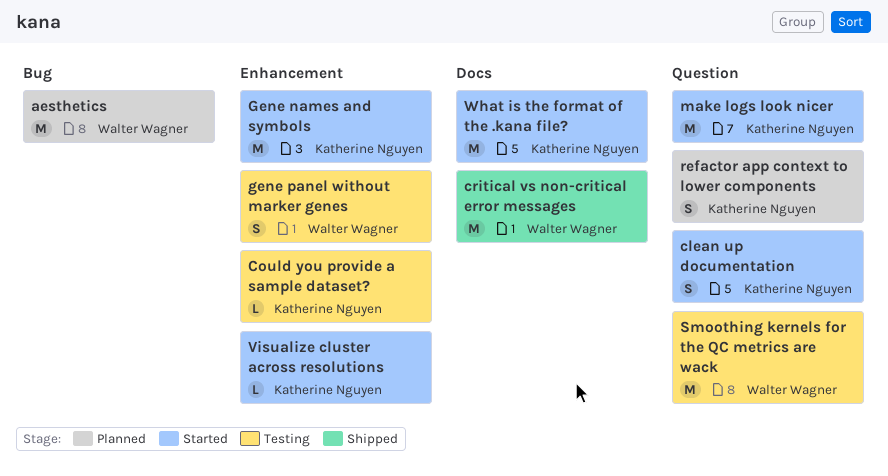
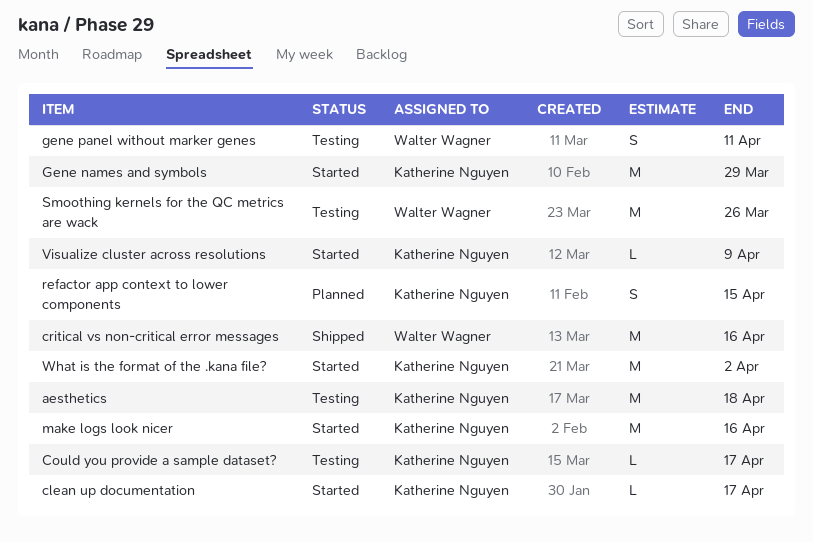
aesthetics, status: Planned -> Testing
aesthetics, owner: Walter Wagner -> Katherine Nguyen
clean up documentation, estimate: S -> L

